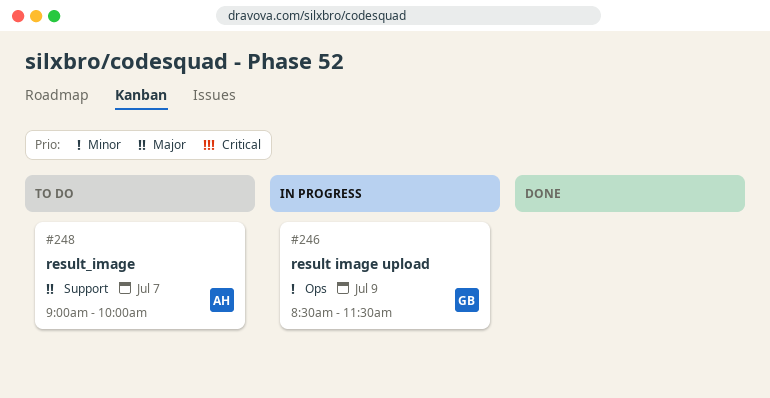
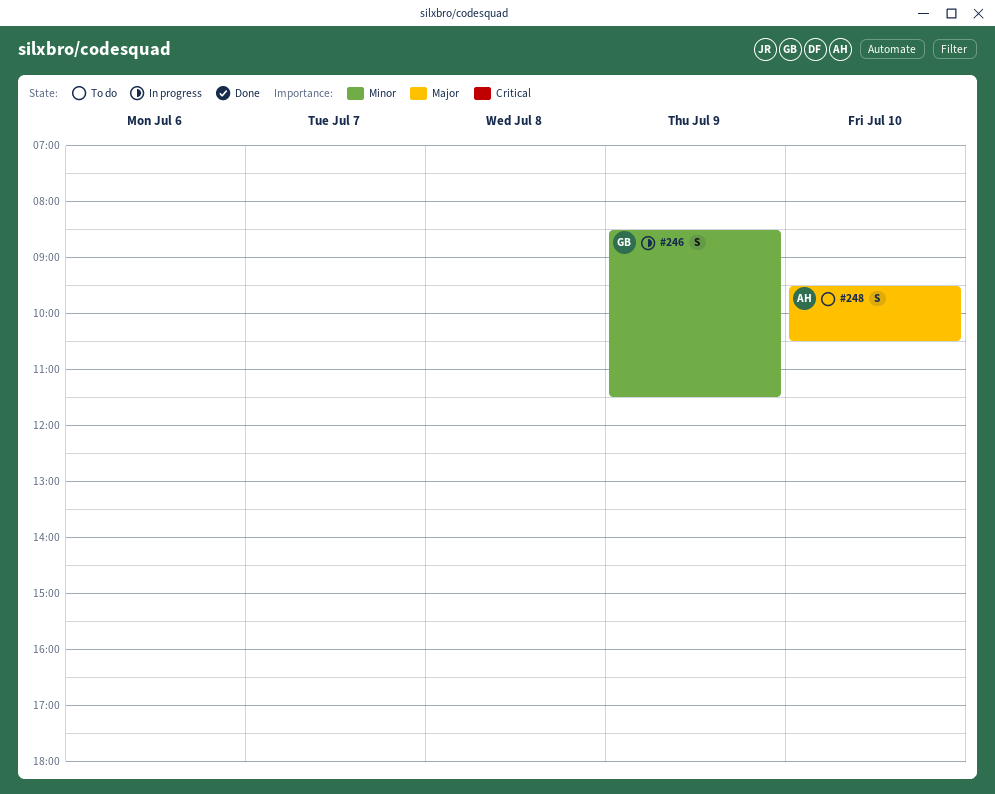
#248, day: Jul 7 -> Jul 10
#248, begins: 09:00 -> 09:30
#248, ends: 10:00 -> 10:30

